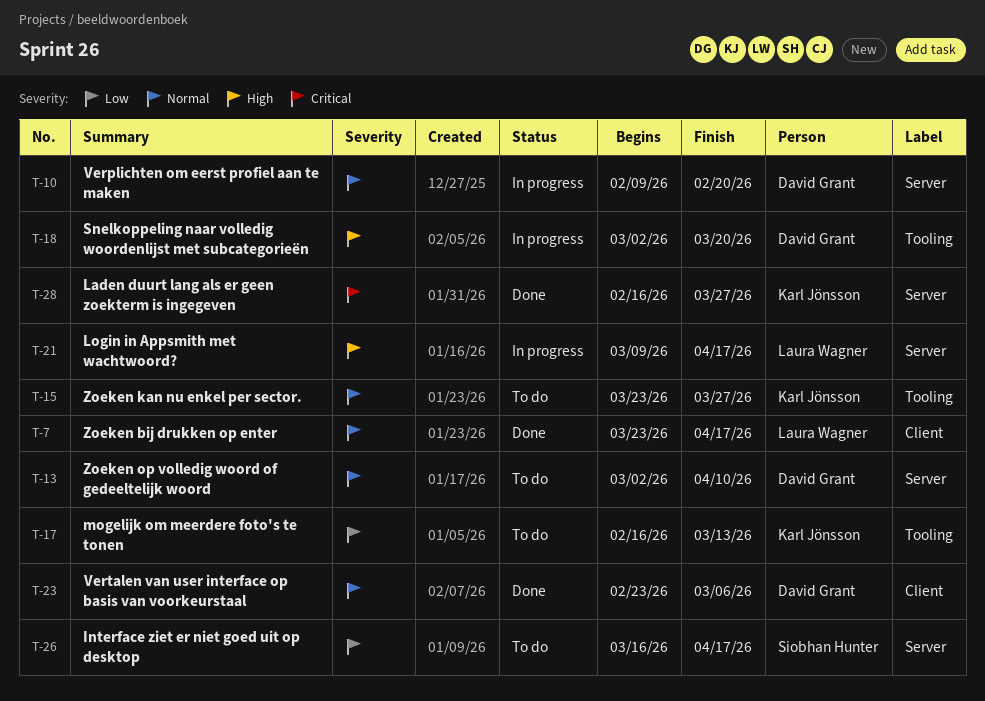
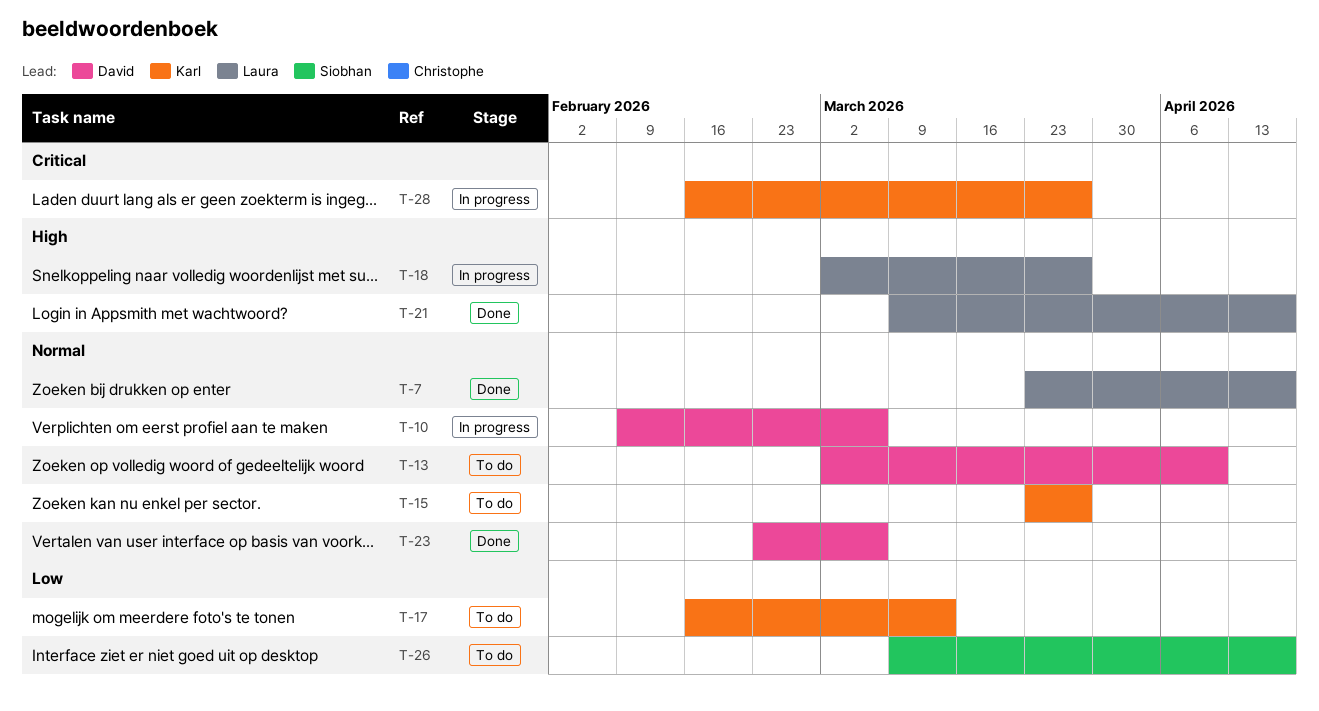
T-10, due: Feb 20 -> Mar 6
T-18, owner: David Grant -> Laura Wagner
T-18, due: Mar 20 -> Mar 27
T-21, status: In progress -> Done
T-26, start: Mar 16 -> Mar 9
T-28, status: Done -> In progress

